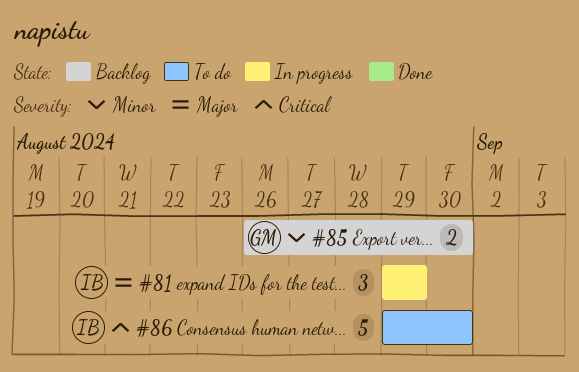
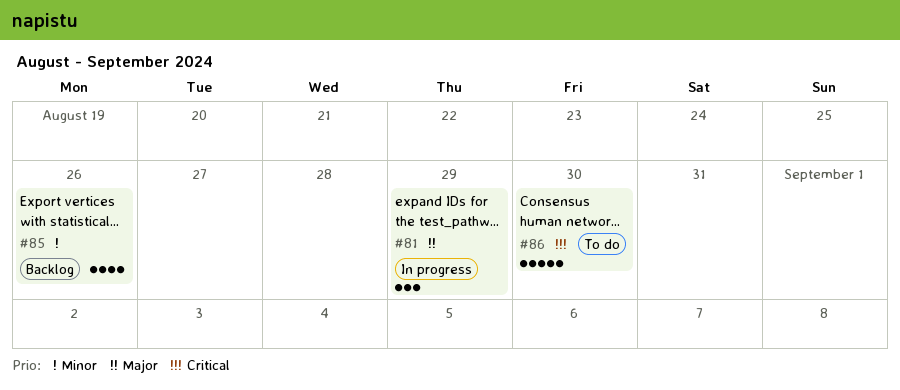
#85, estimate: 2 -> 4
#85, due: Aug 30 -> Aug 26

